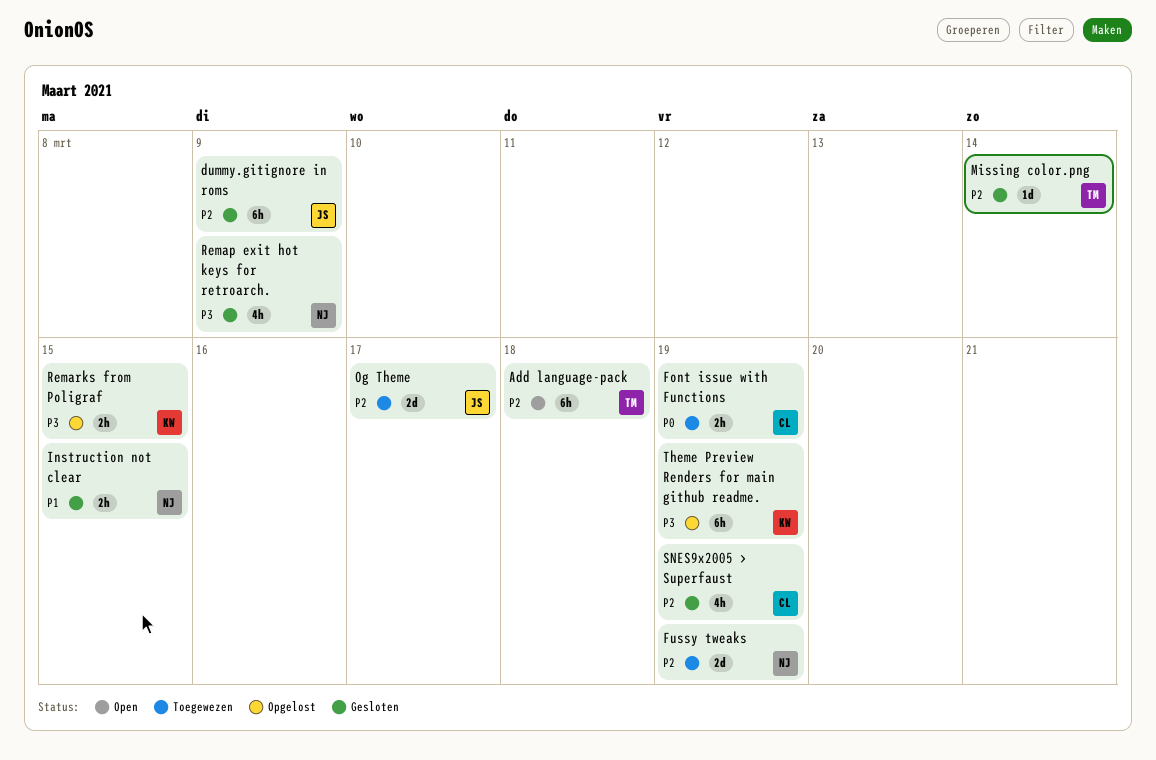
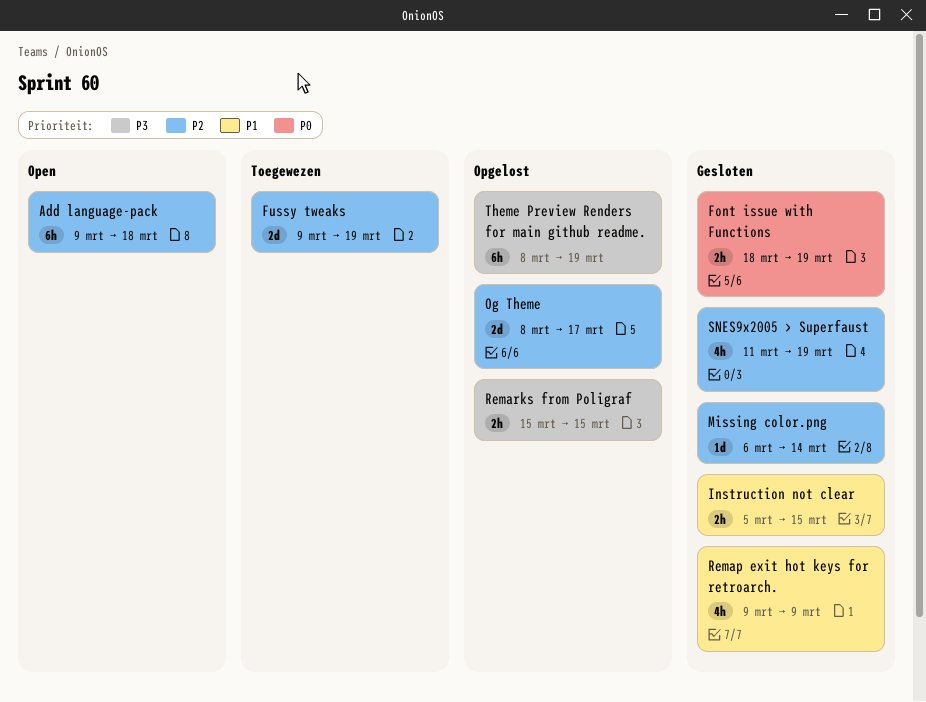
dummy.gitignore in roms: present -> none
Font issue with Functions, status: Toegewezen -> Gesloten
Og Theme, status: Toegewezen -> Opgelost
Remap exit hot keys for retroarch., priority: P3 -> P1

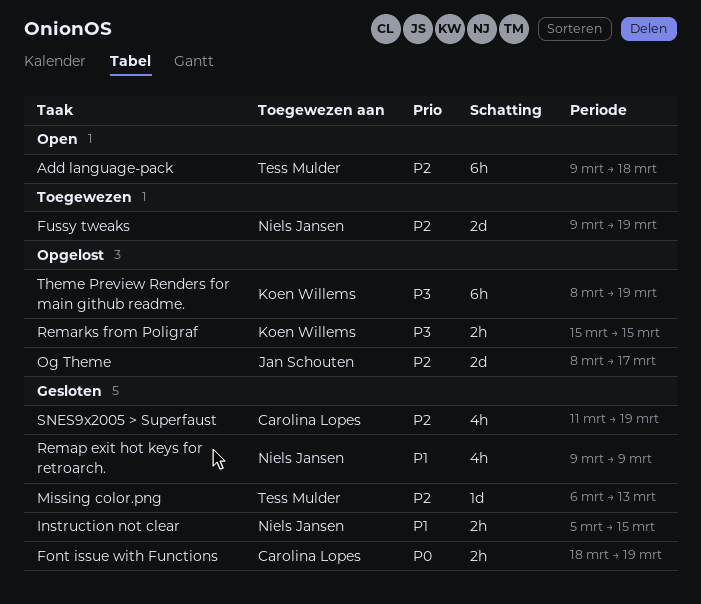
Missing color.png, due: Mar 14 -> Mar 13

